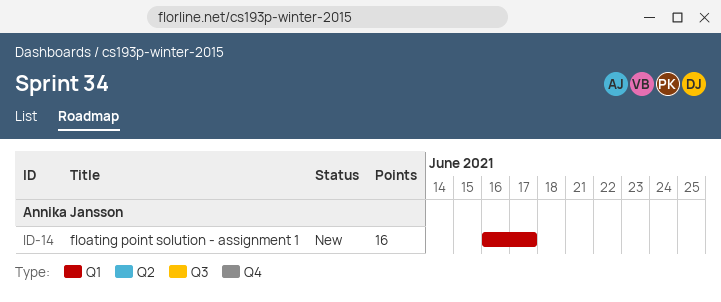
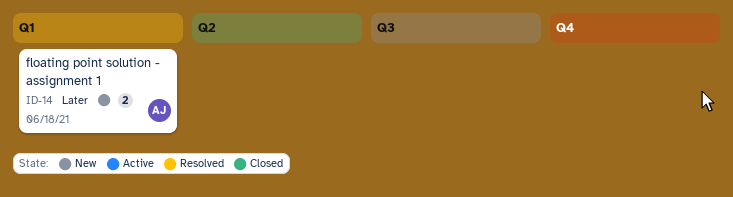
ID-14, estimate: 16 -> 2
ID-14, due: Jun 17 -> Jun 18

